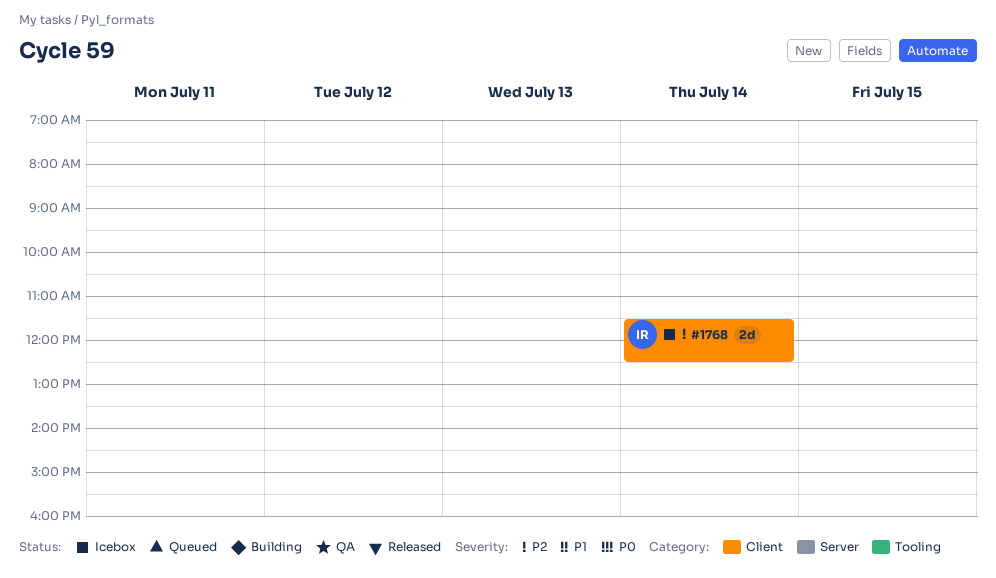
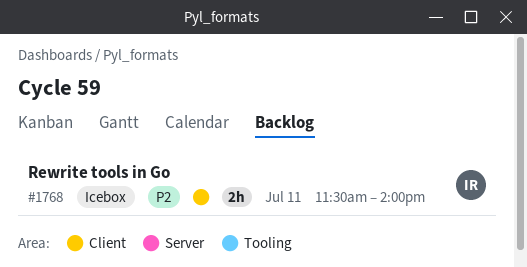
#1768, estimate: 2d -> 2h
#1768, day: Jul 14 -> Jul 11
#1768, ends: 12:30 -> 14:00

